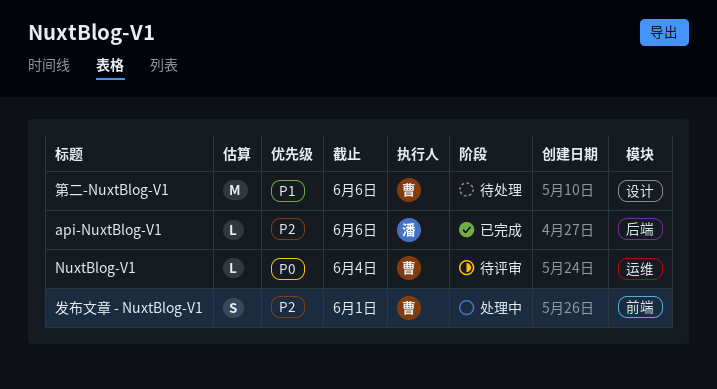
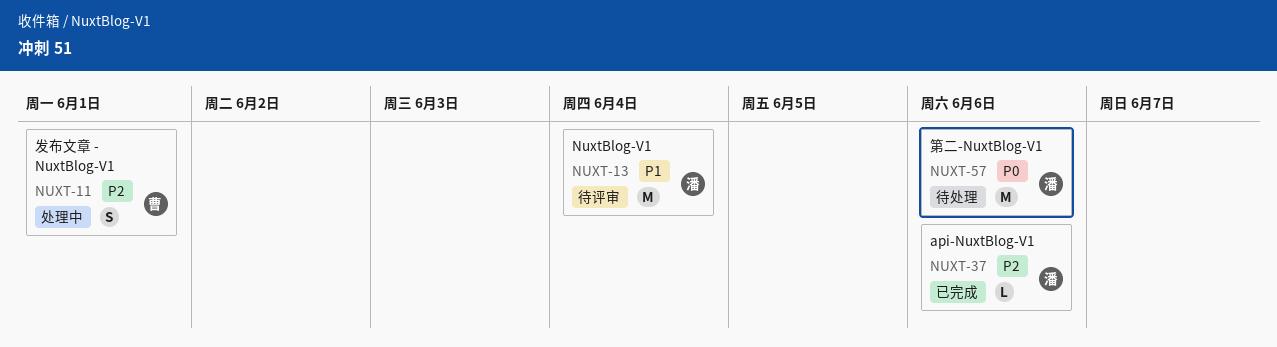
NuxtBlog-V1, owner: 曹 -> 潘
NuxtBlog-V1, priority: P0 -> P1
NuxtBlog-V1, estimate: L -> M
第二-NuxtBlog-V1, owner: 曹 -> 潘
第二-NuxtBlog-V1, priority: P1 -> P0

